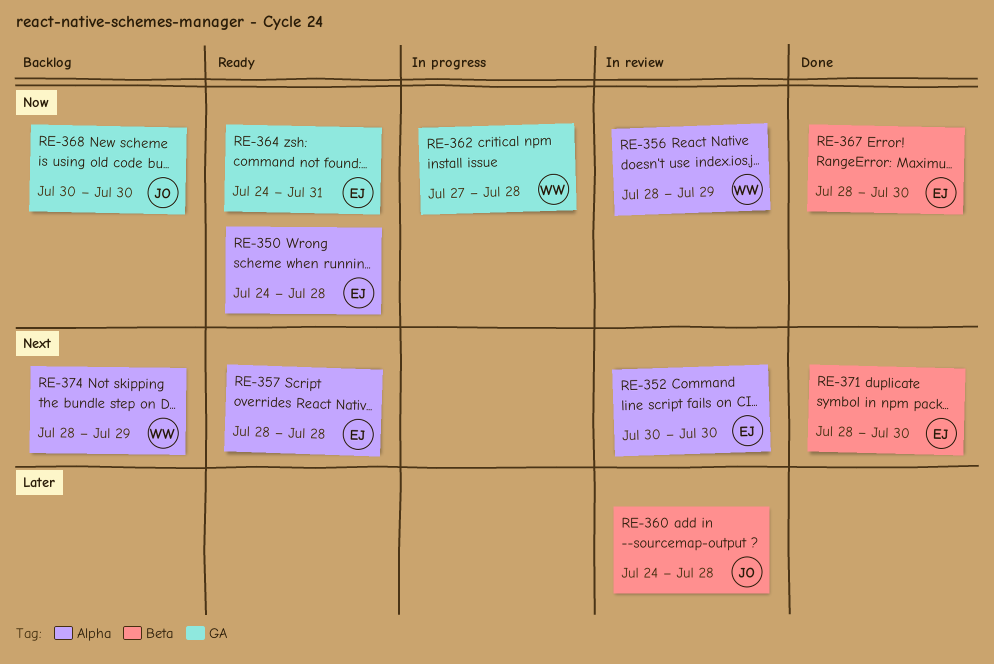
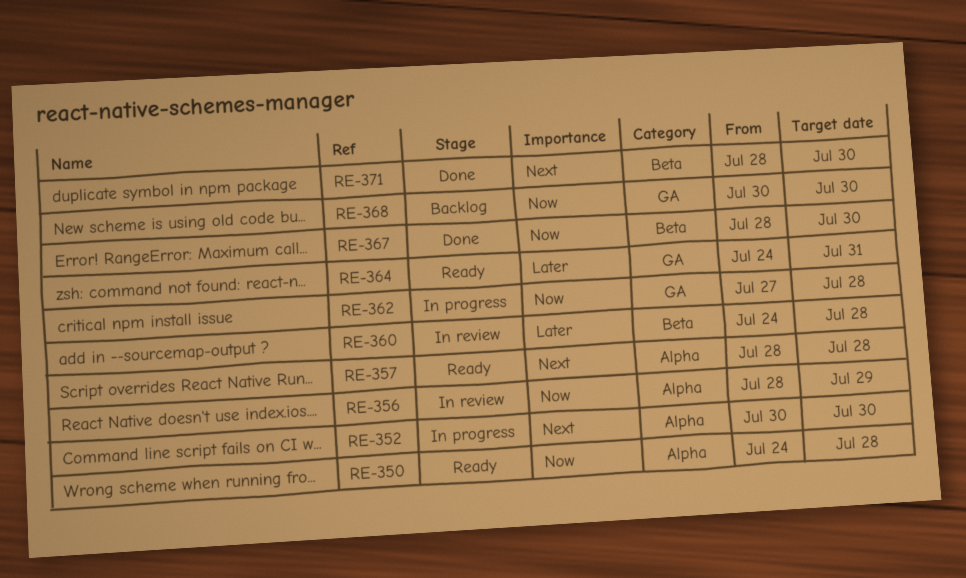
RE-352, status: In review -> In progress
RE-364, priority: Now -> Later
RE-374: present -> none

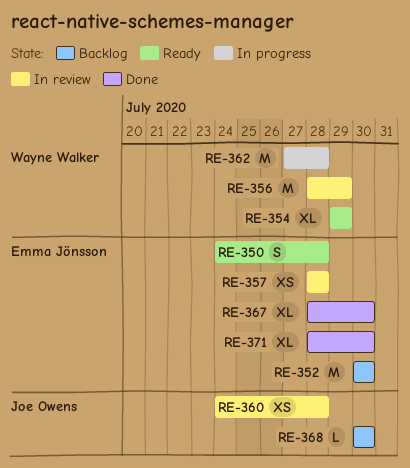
RE-352, status: In progress -> Backlog
RE-354: none -> present
RE-357, status: Ready -> In review
RE-364: present -> none

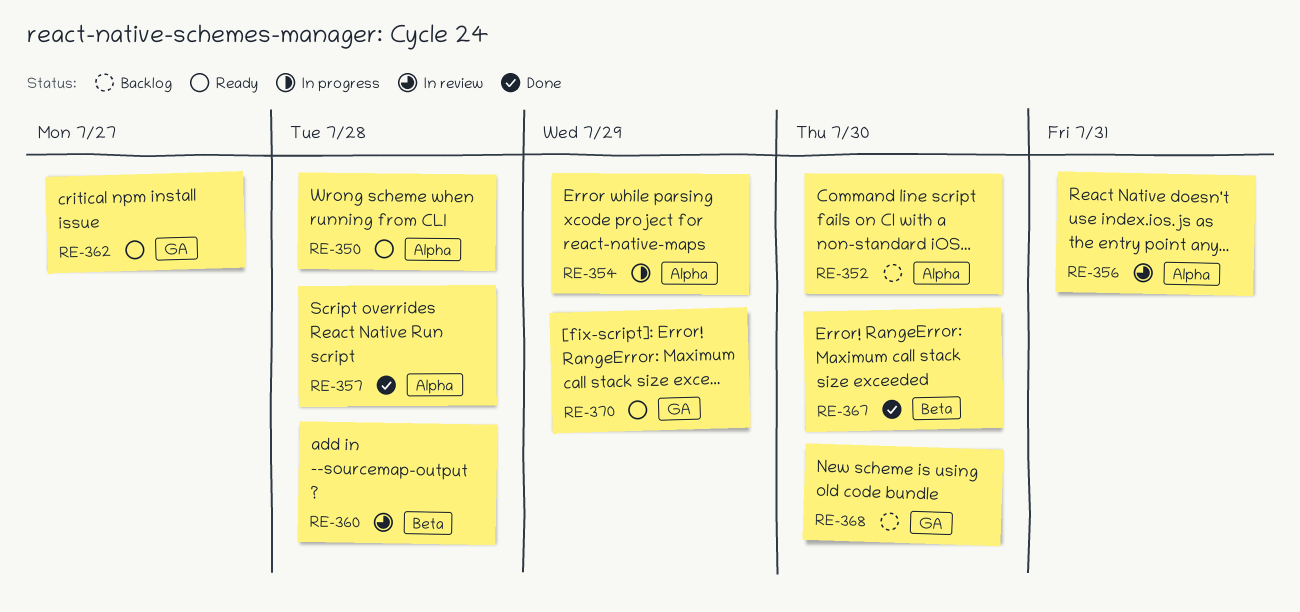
RE-354, status: Ready -> In progress
RE-356, due: Jul 29 -> Jul 31
RE-357, status: In review -> Done
RE-362, status: In progress -> Ready
RE-362, due: Jul 28 -> Jul 27
RE-370: none -> present
RE-371: present -> none

